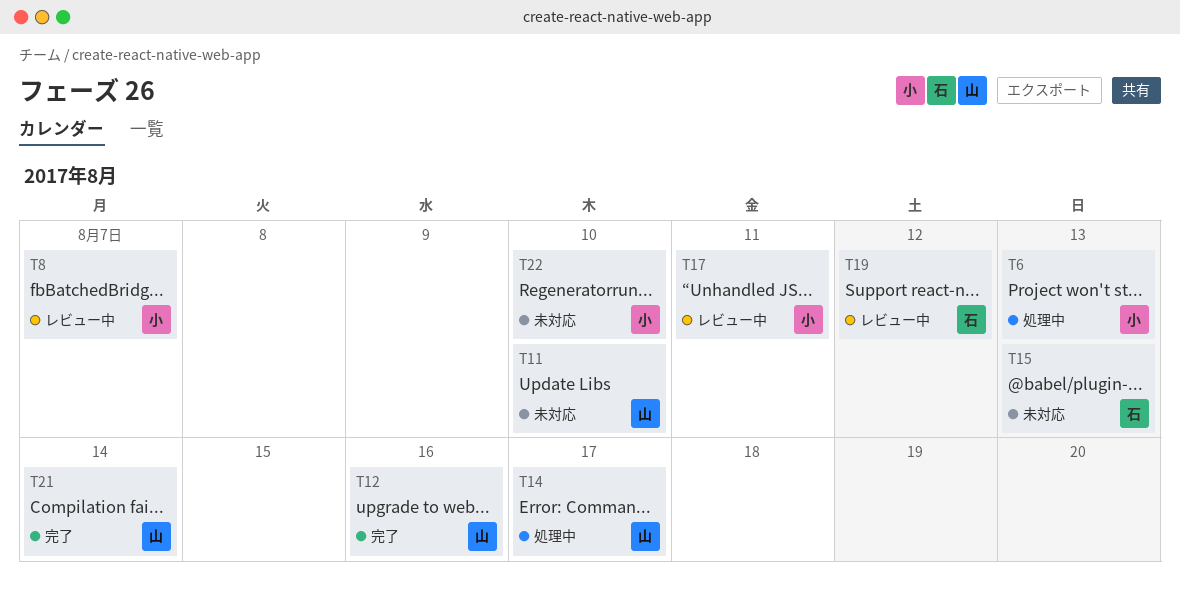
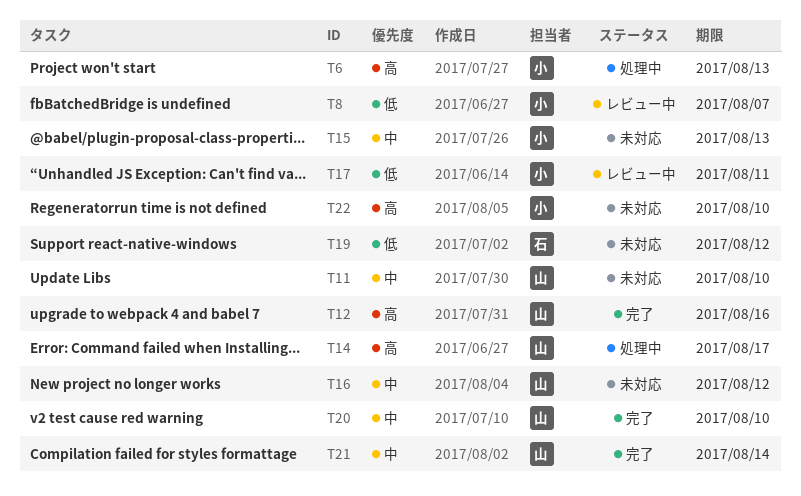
T15, owner: 石 -> 小
T16: none -> present
T19, status: レビュー中 -> 未対応
T20: none -> present

